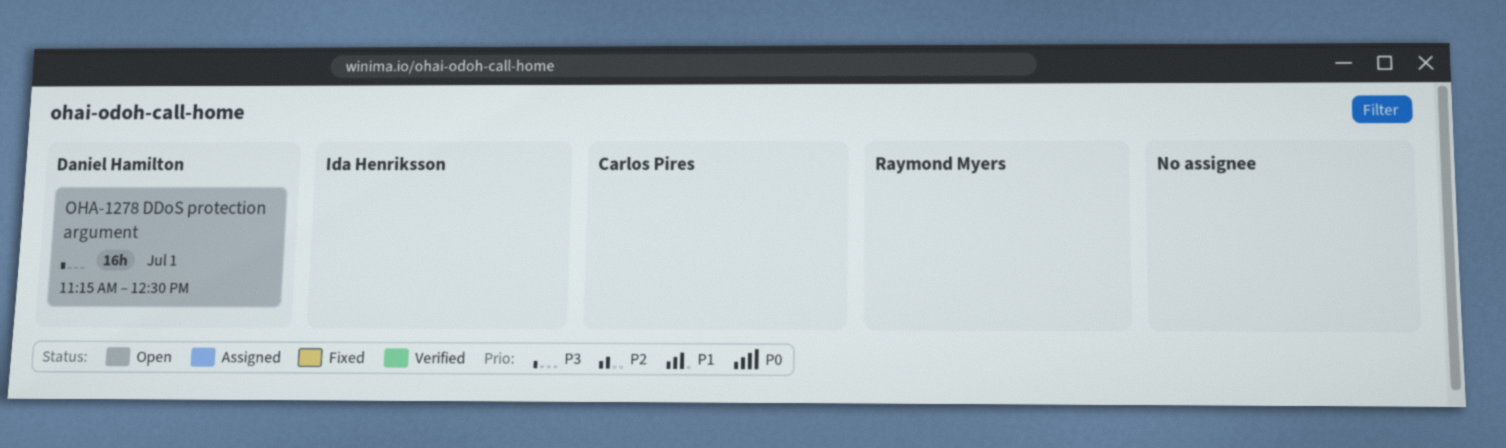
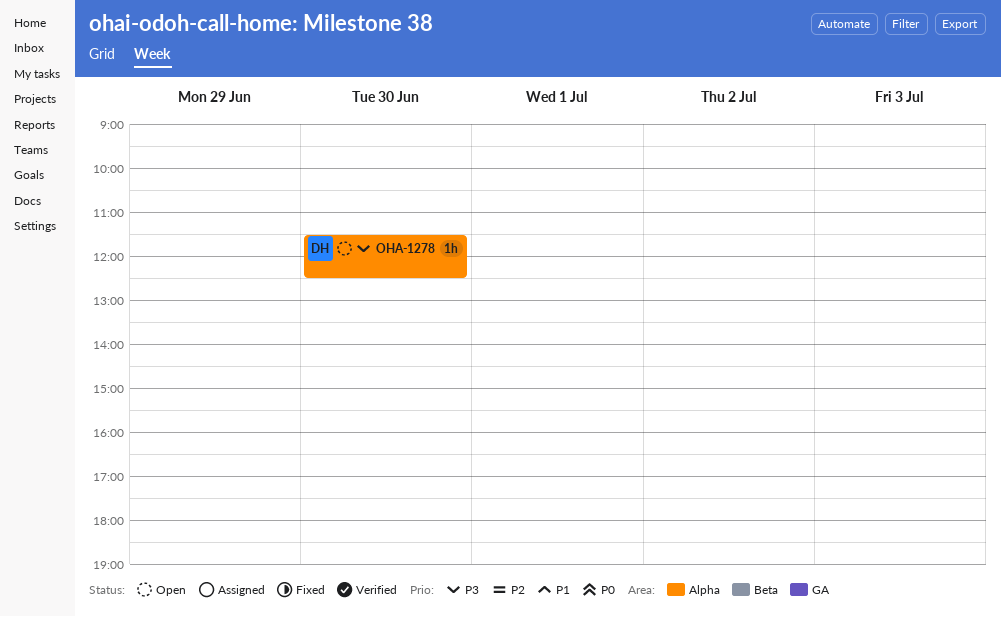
OHA-1278, estimate: 16h -> 1h
OHA-1278, day: Jul 1 -> Jun 30
OHA-1278, begins: 11:15 -> 11:30

